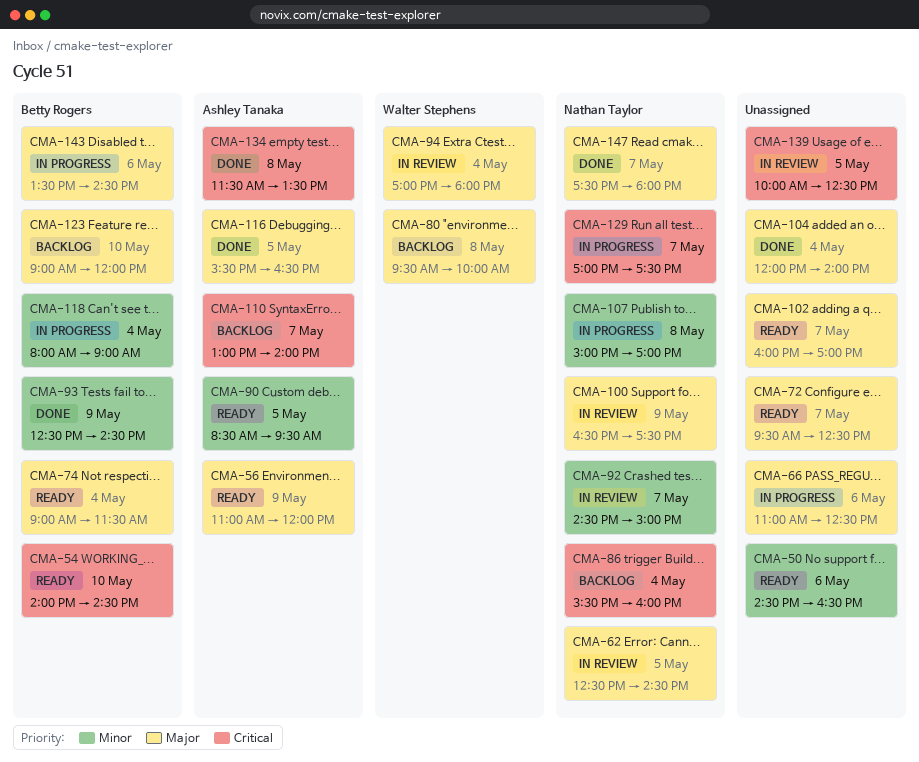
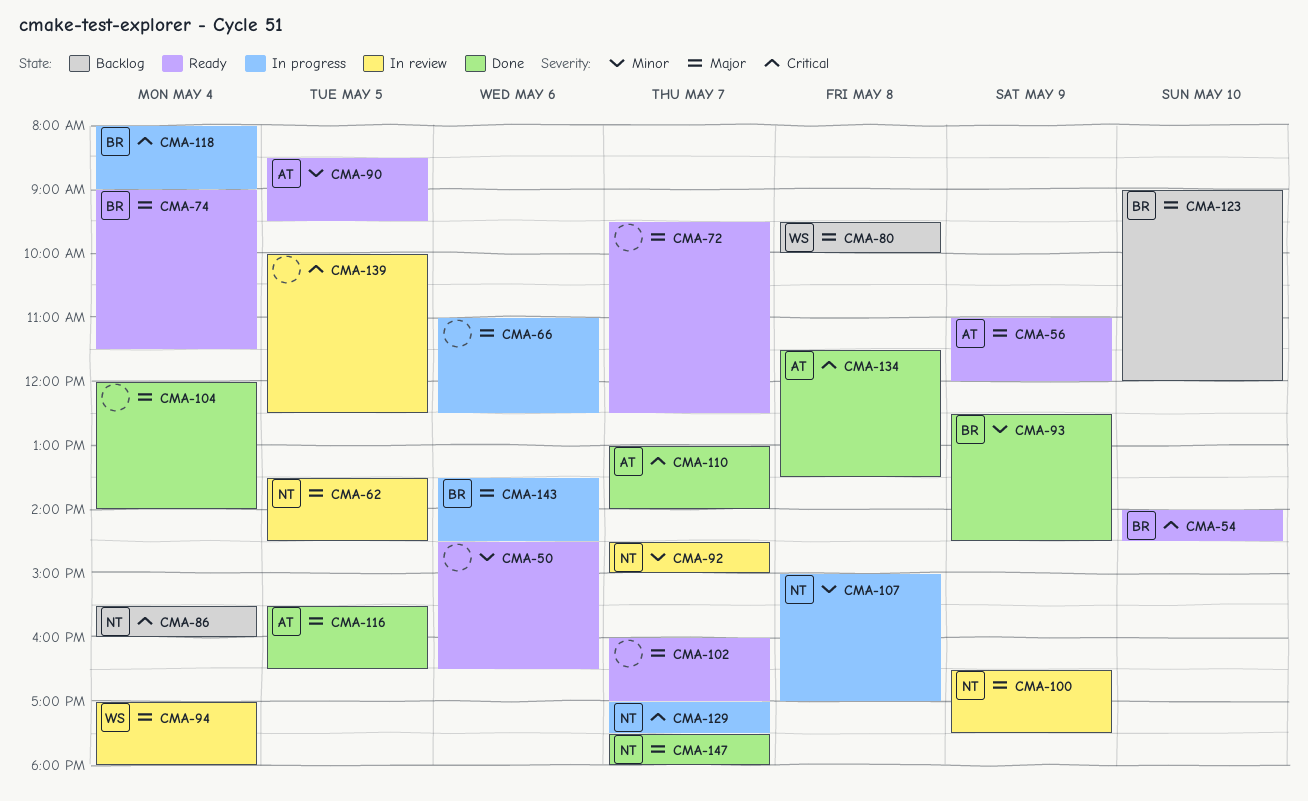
CMA-62, begins: 12:30 -> 13:30
CMA-110, status: Backlog -> Done
CMA-118, priority: Minor -> Critical

